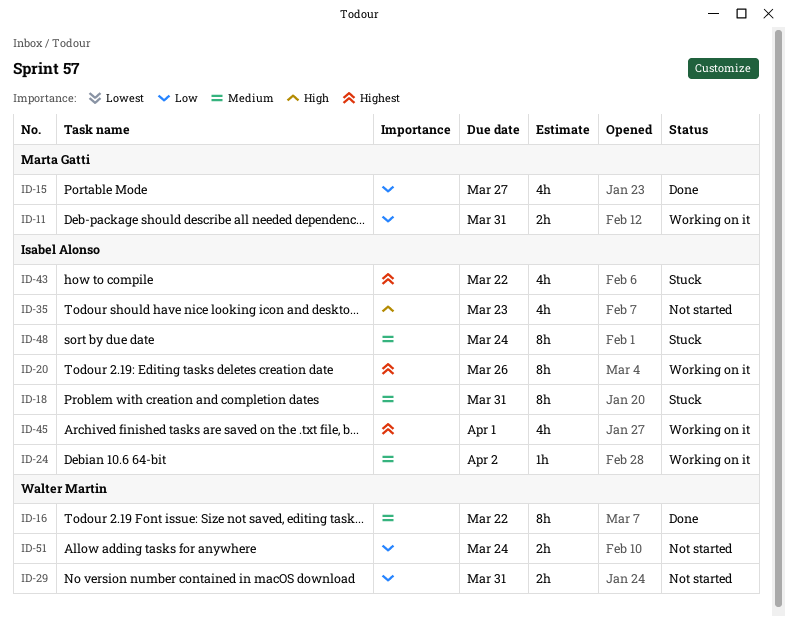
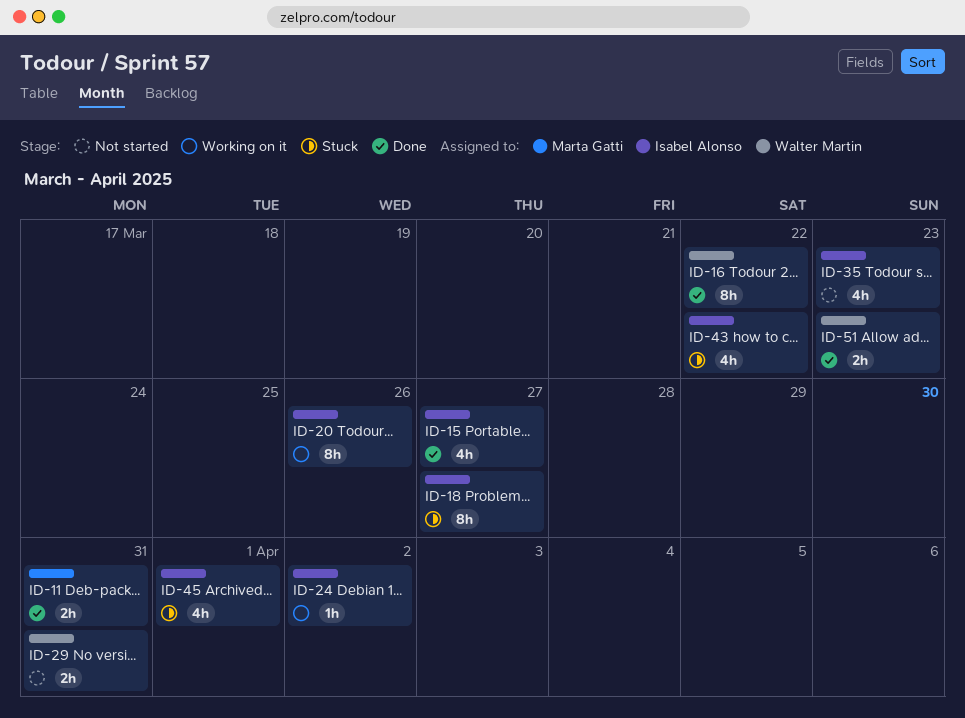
ID-11, status: Working on it -> Done
ID-15, owner: Marta Gatti -> Isabel Alonso
ID-18, due: Mar 31 -> Mar 27
ID-45, status: Working on it -> Stuck
ID-48: present -> none
ID-51, status: Not started -> Done
ID-51, due: Mar 24 -> Mar 23

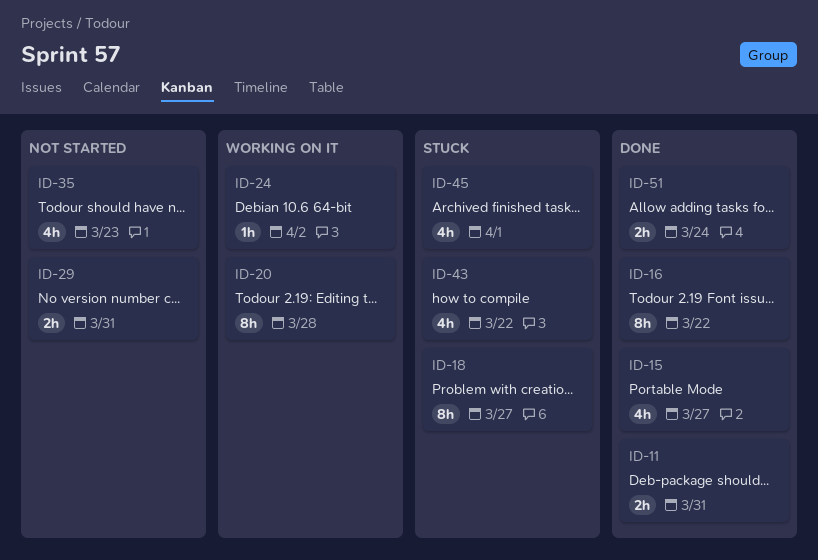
ID-20, due: Mar 26 -> Mar 28
ID-51, due: Mar 23 -> Mar 24

